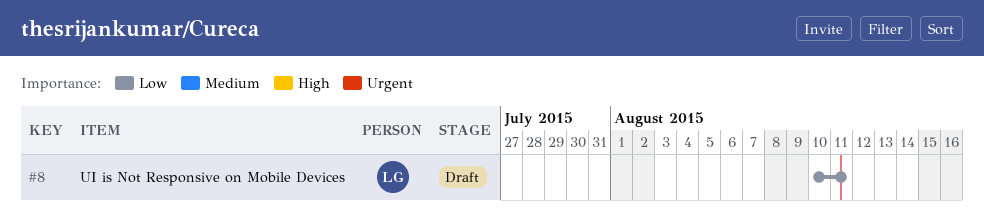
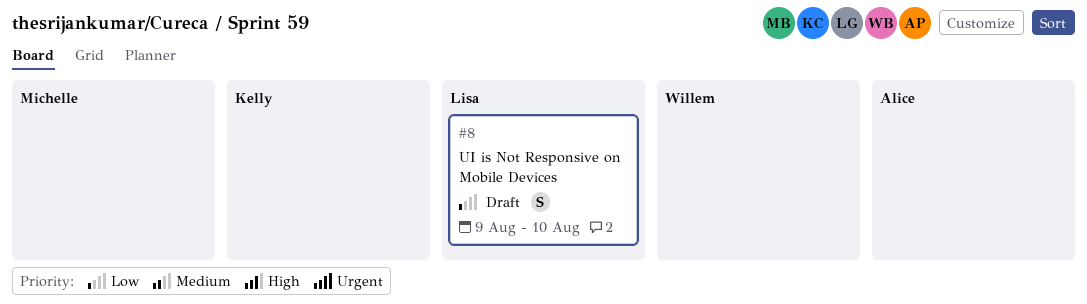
#8, start: Aug 10 -> Aug 9
#8, due: Aug 11 -> Aug 10

